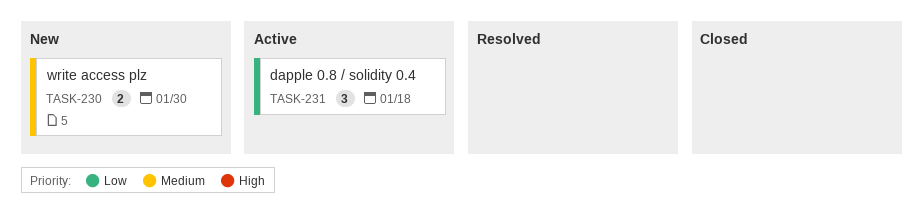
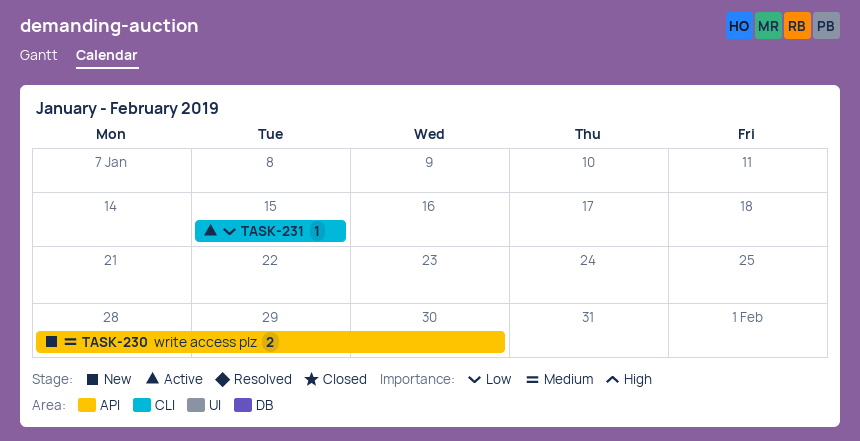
TASK-231, estimate: 3 -> 1
TASK-231, due: Jan 18 -> Jan 15

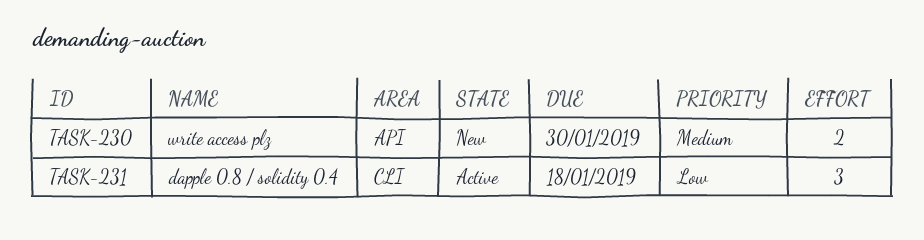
TASK-231, estimate: 1 -> 3
TASK-231, due: Jan 15 -> Jan 18

